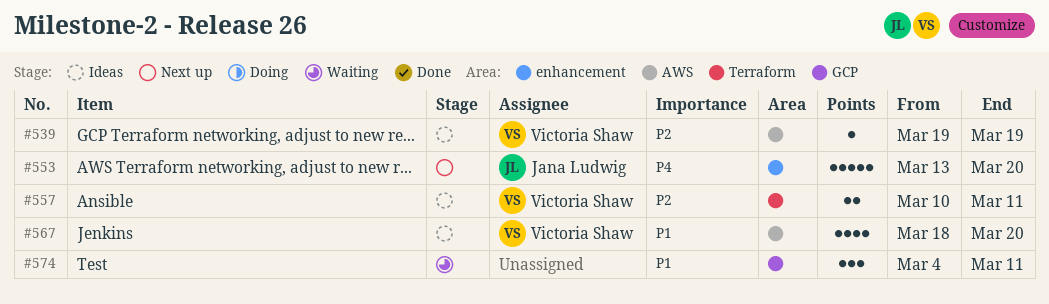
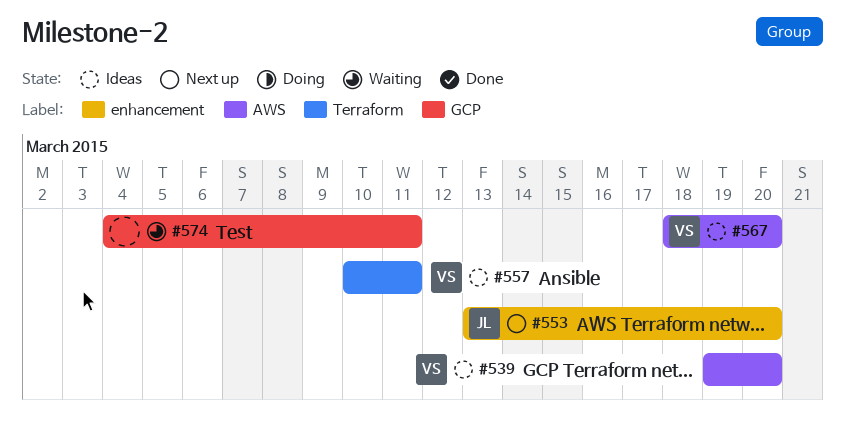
#539, due: Mar 19 -> Mar 20

